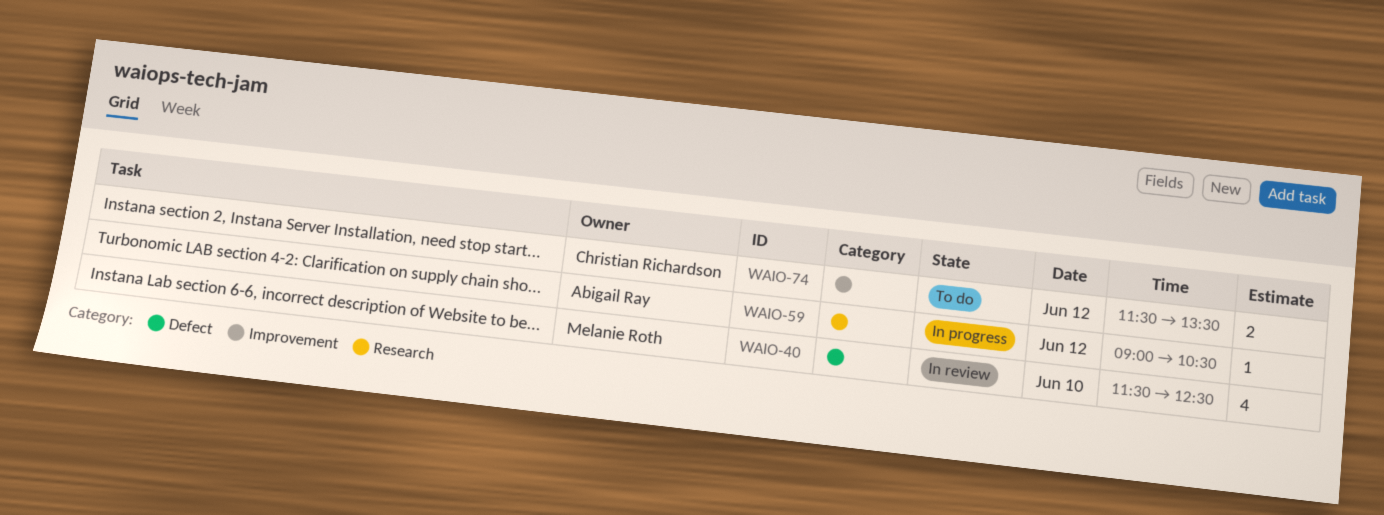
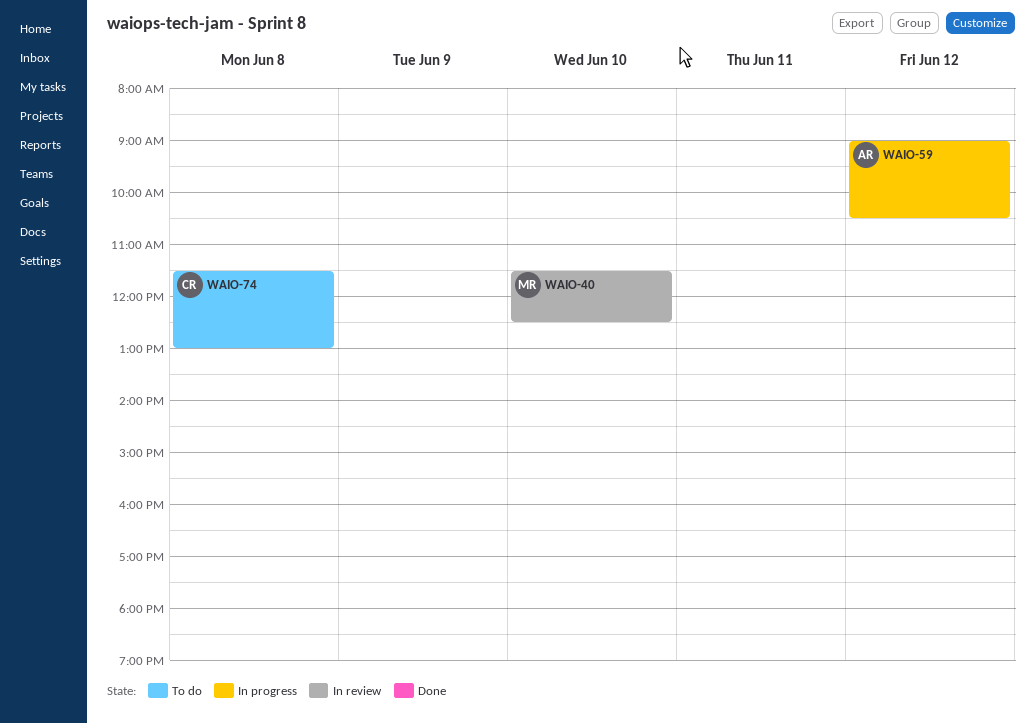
WAIO-74, day: Jun 12 -> Jun 8
WAIO-74, ends: 13:30 -> 13:00

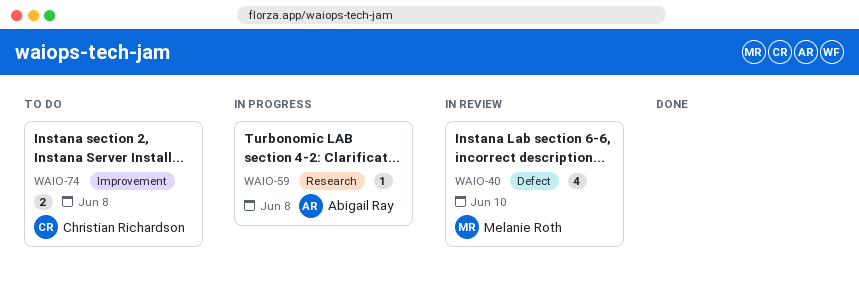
WAIO-59, day: Jun 12 -> Jun 8

